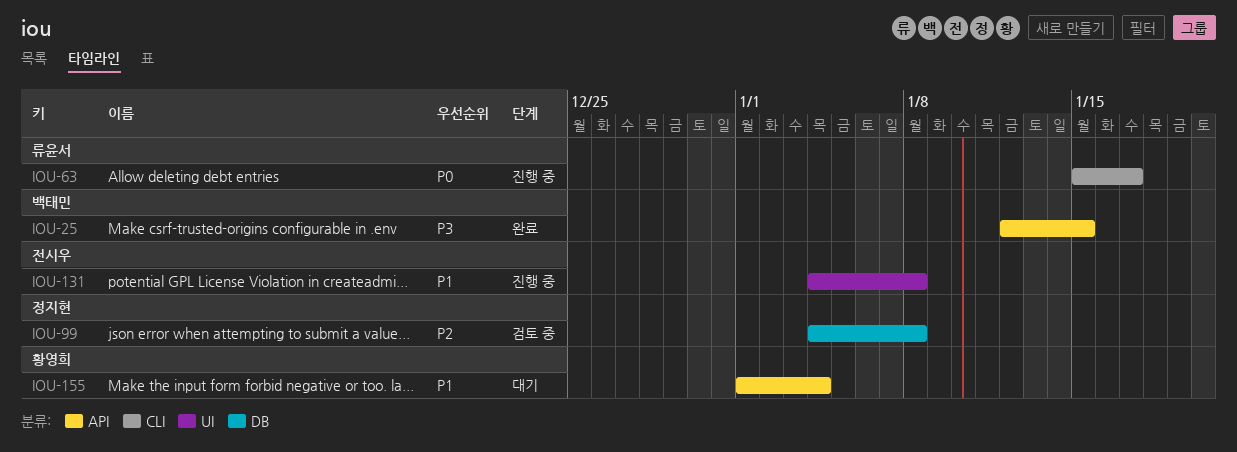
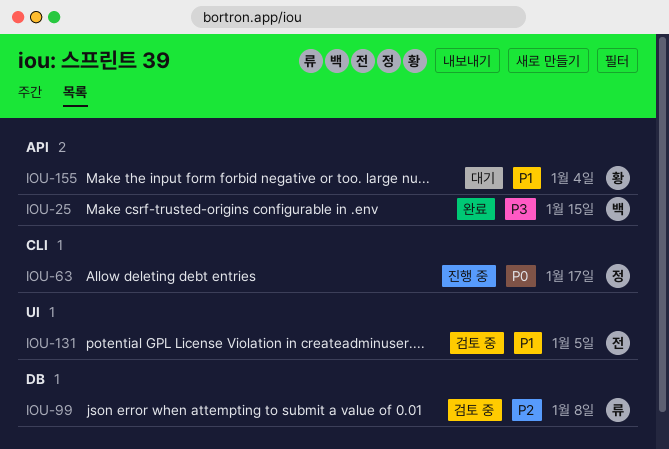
IOU-63, owner: 류윤서 -> 정지현
IOU-99, owner: 정지현 -> 류윤서
IOU-131, status: 진행 중 -> 검토 중
IOU-131, due: Jan 8 -> Jan 5

